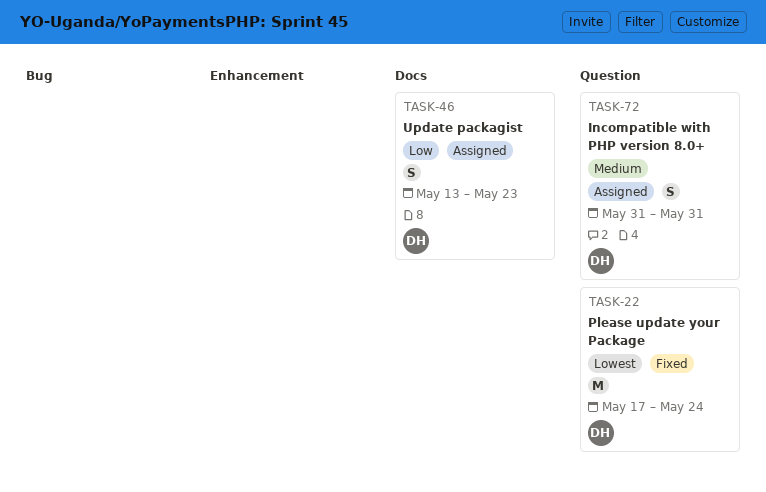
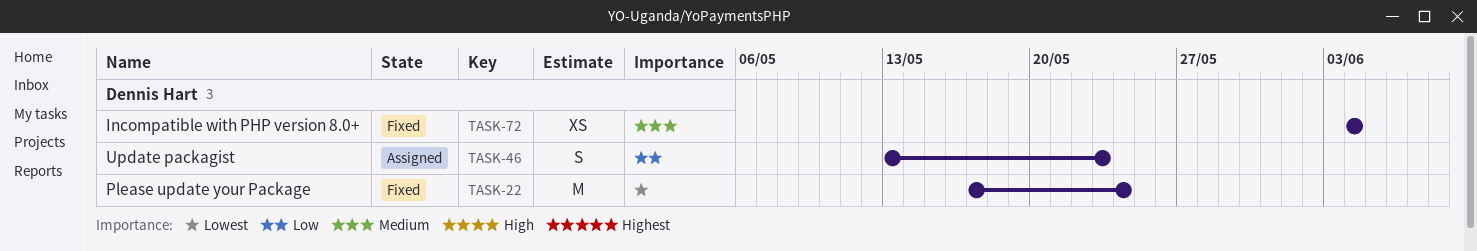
TASK-72, status: Assigned -> Fixed
TASK-72, estimate: S -> XS
TASK-72, start: May 31 -> Jun 4
TASK-72, due: May 31 -> Jun 4

